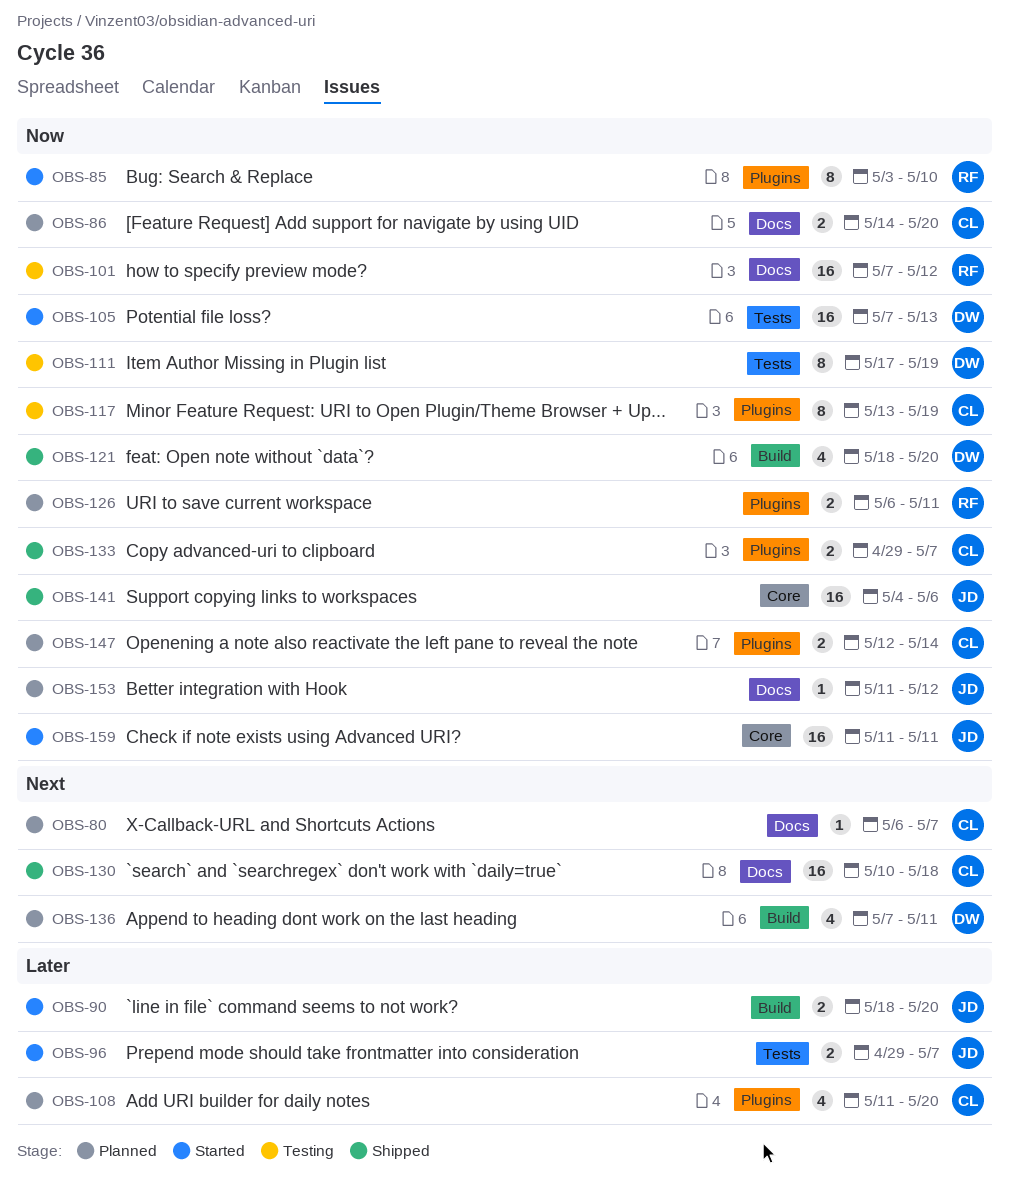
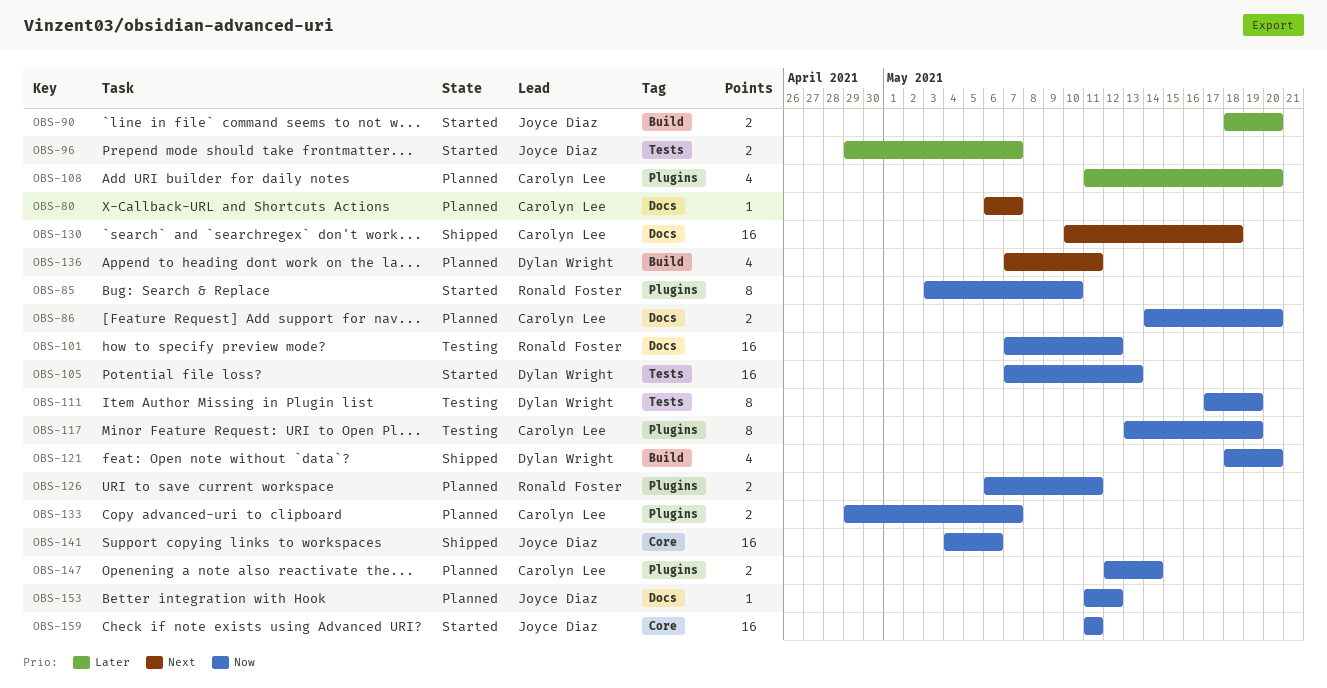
OBS-133, status: Shipped -> Planned

